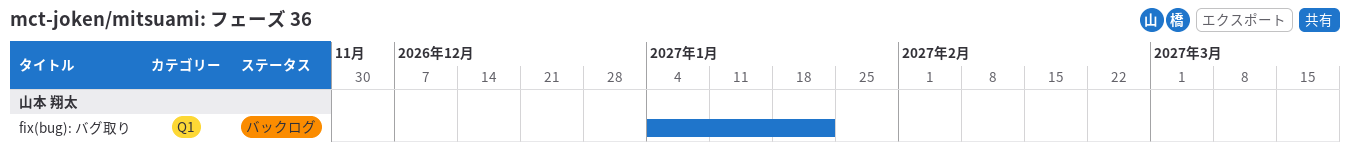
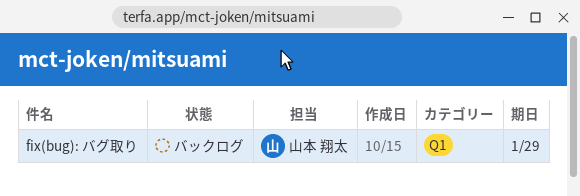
fix(bug): バグ取り, due: Jan 22 -> Jan 29

